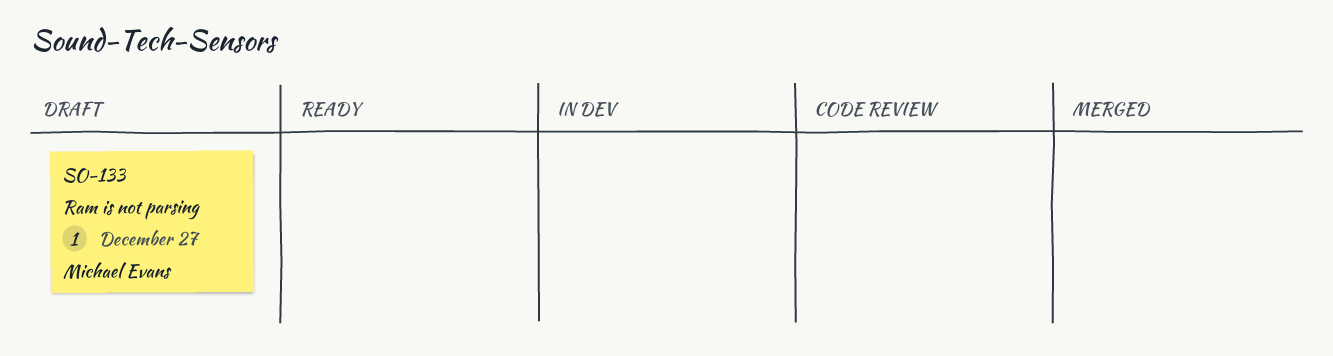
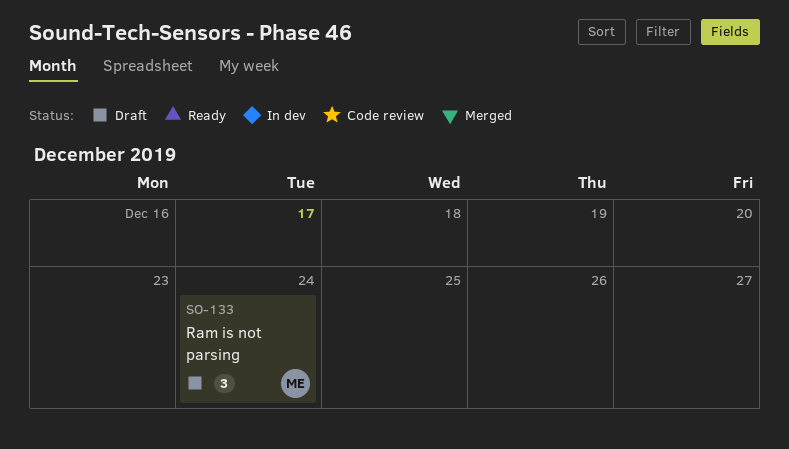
SO-133, estimate: 1 -> 3
SO-133, due: Dec 27 -> Dec 24

